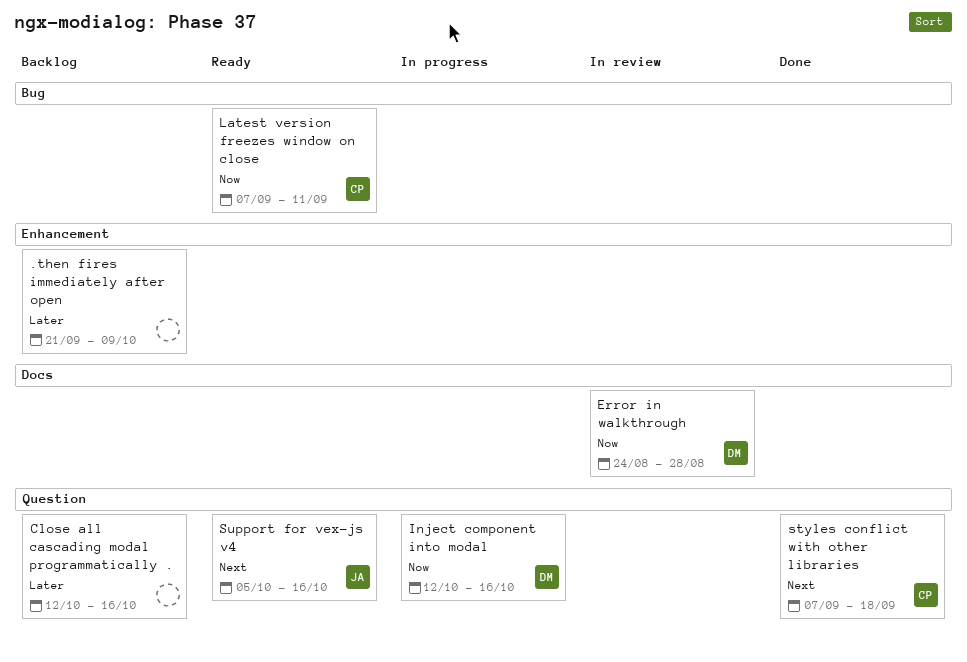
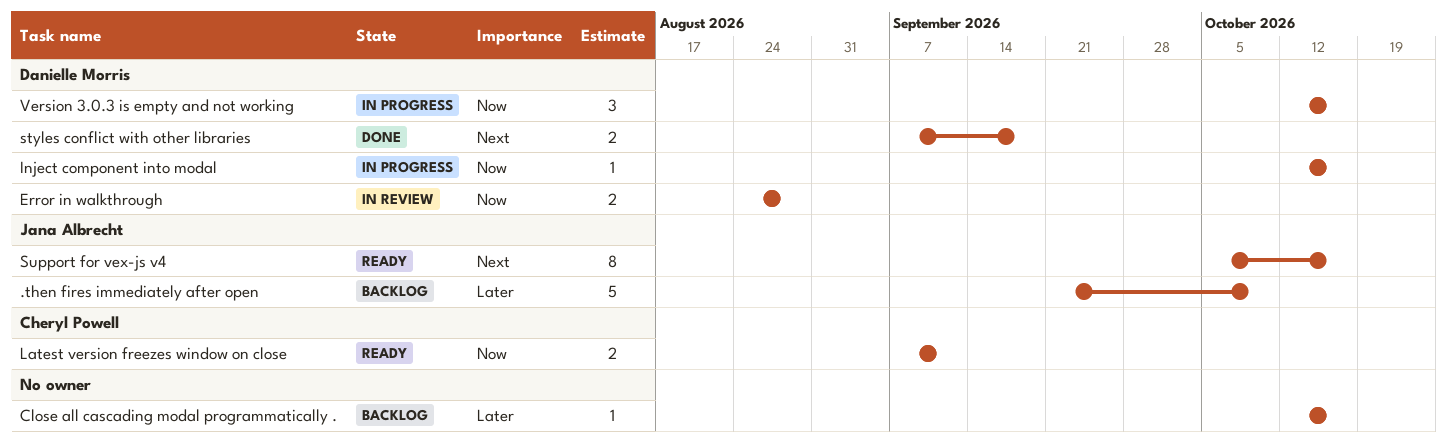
.then fires immediately after open, owner: none -> Jana Albrecht
styles conflict with other libraries, owner: Cheryl Powell -> Danielle Morris
Version 3.0.3 is empty and not working: none -> present

